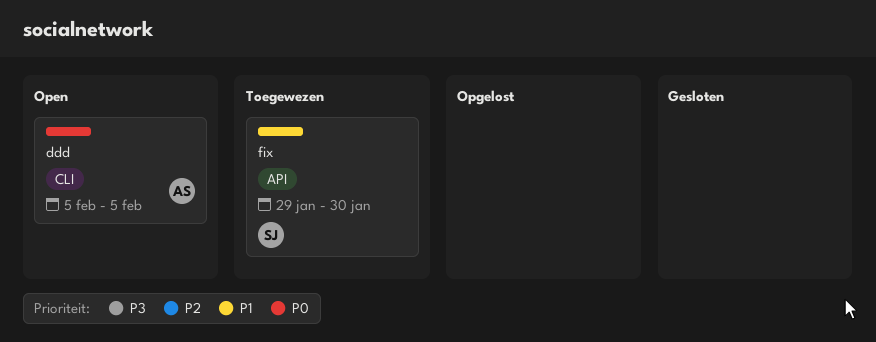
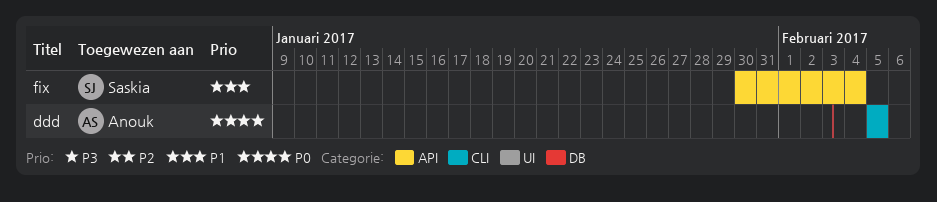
fix, start: Jan 29 -> Jan 30
fix, due: Jan 30 -> Feb 4

